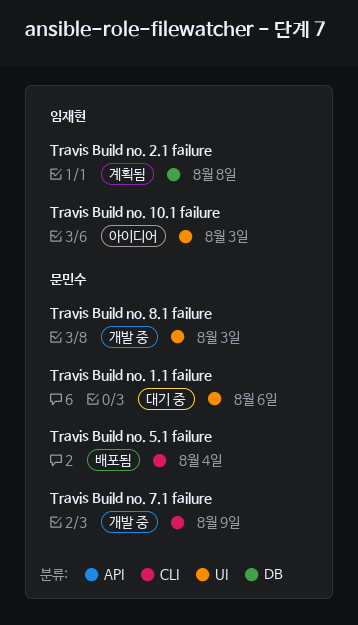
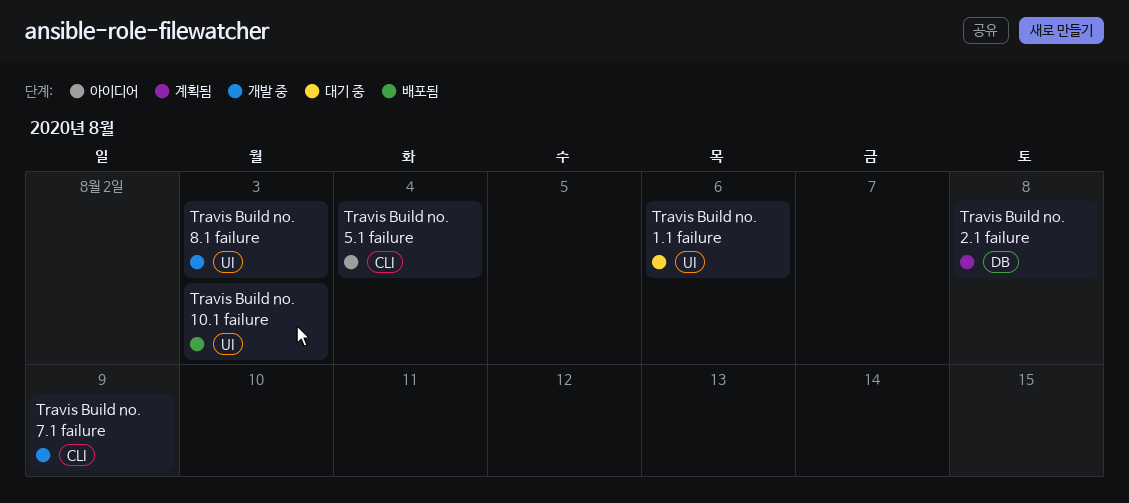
Travis Build no. 10.1 failure, status: 아이디어 -> 배포됨
Travis Build no. 5.1 failure, status: 배포됨 -> 아이디어

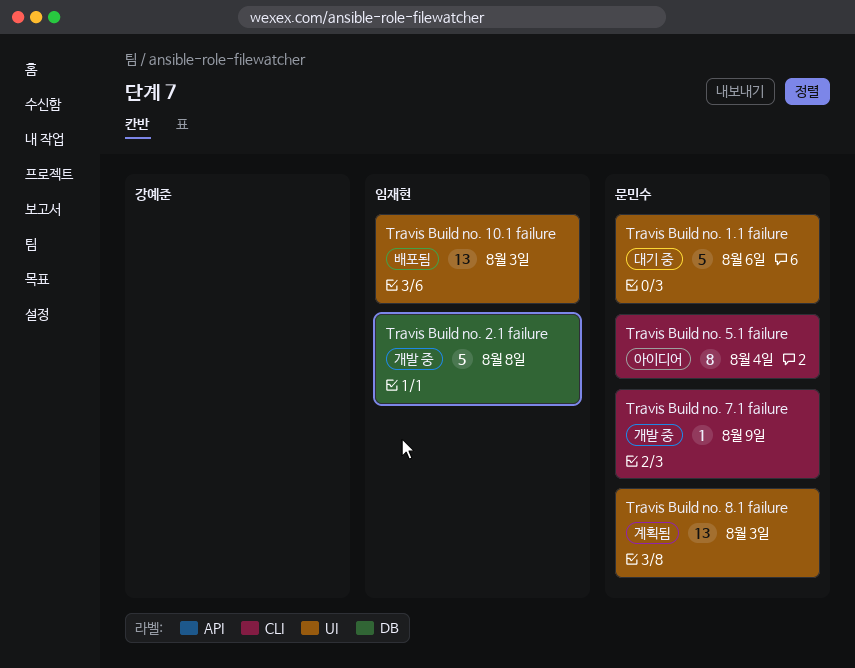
Travis Build no. 2.1 failure, status: 계획됨 -> 개발 중
Travis Build no. 8.1 failure, status: 개발 중 -> 계획됨

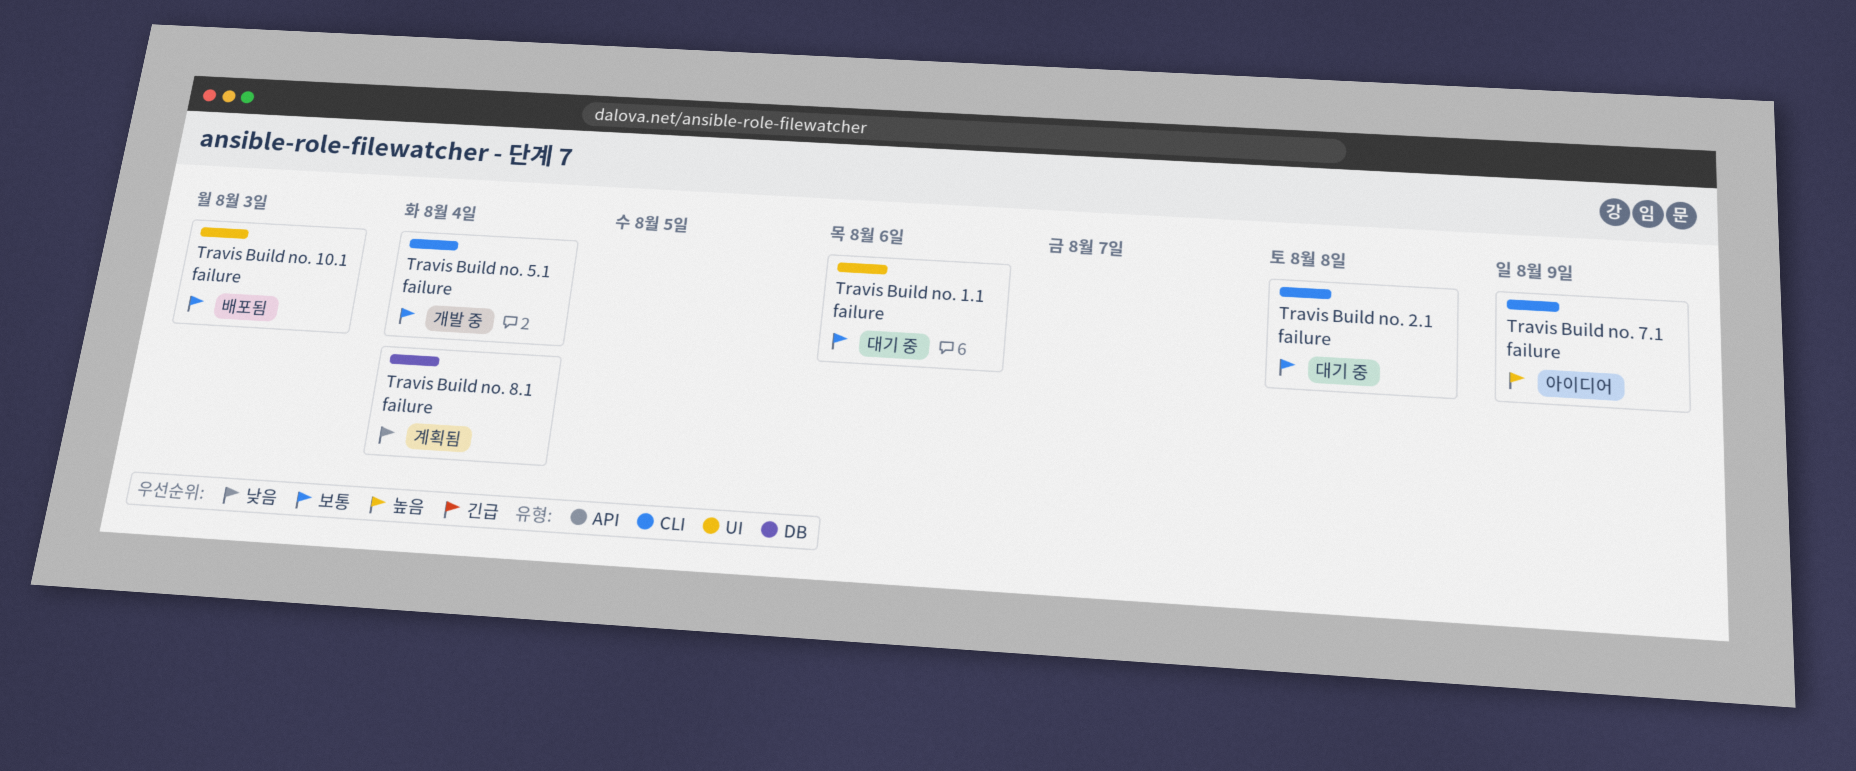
Travis Build no. 2.1 failure, status: 개발 중 -> 대기 중
Travis Build no. 2.1 failure, label: DB -> CLI
Travis Build no. 5.1 failure, status: 아이디어 -> 개발 중
Travis Build no. 7.1 failure, status: 개발 중 -> 아이디어
Travis Build no. 8.1 failure, label: UI -> DB
Travis Build no. 8.1 failure, due: Aug 3 -> Aug 4

